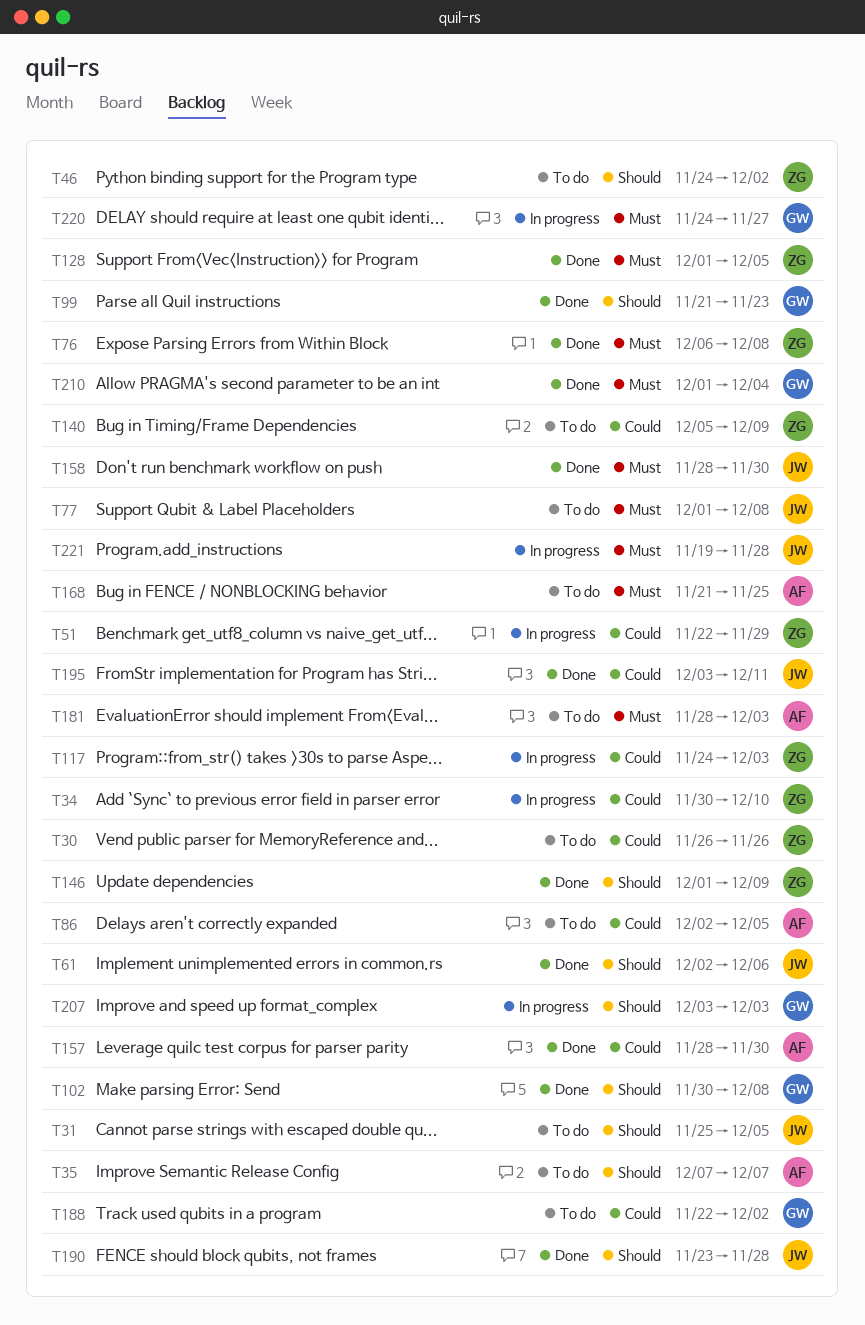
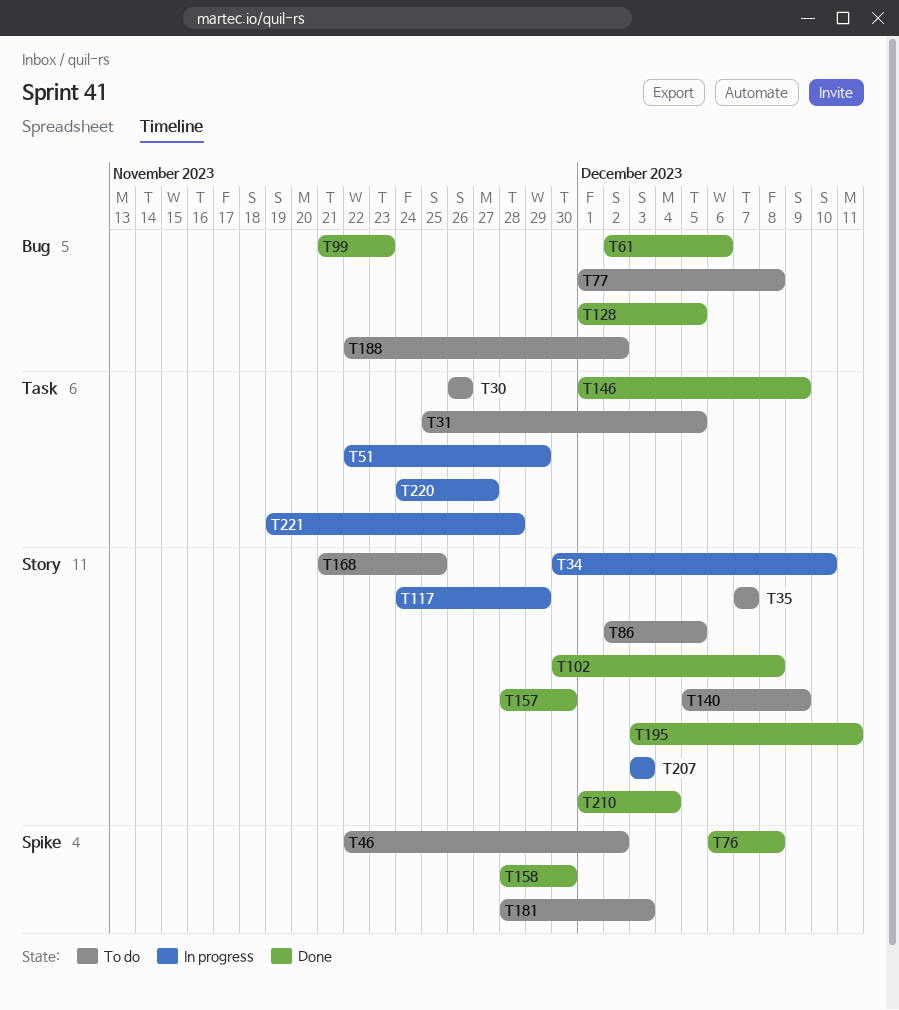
T46, start: Nov 24 -> Nov 22
T117, due: Dec 3 -> Nov 29
T190: present -> none

